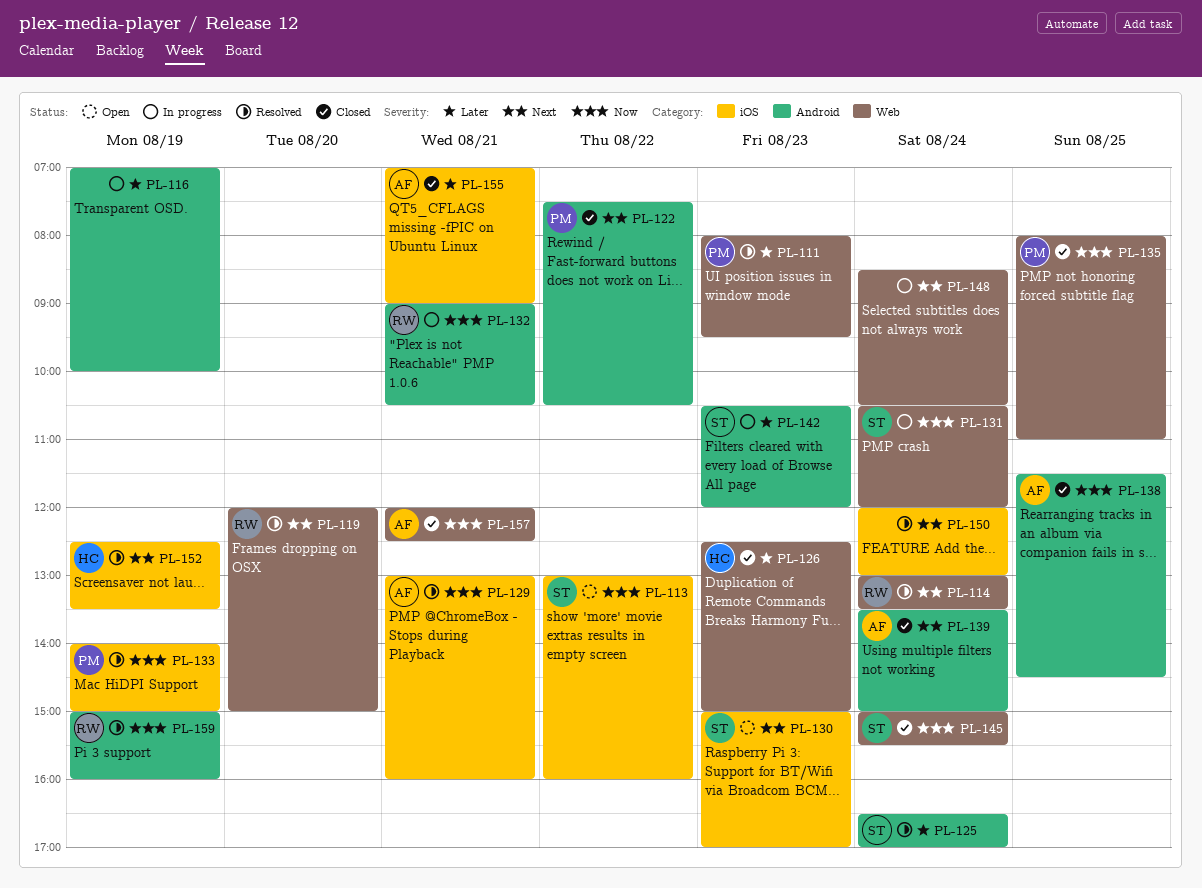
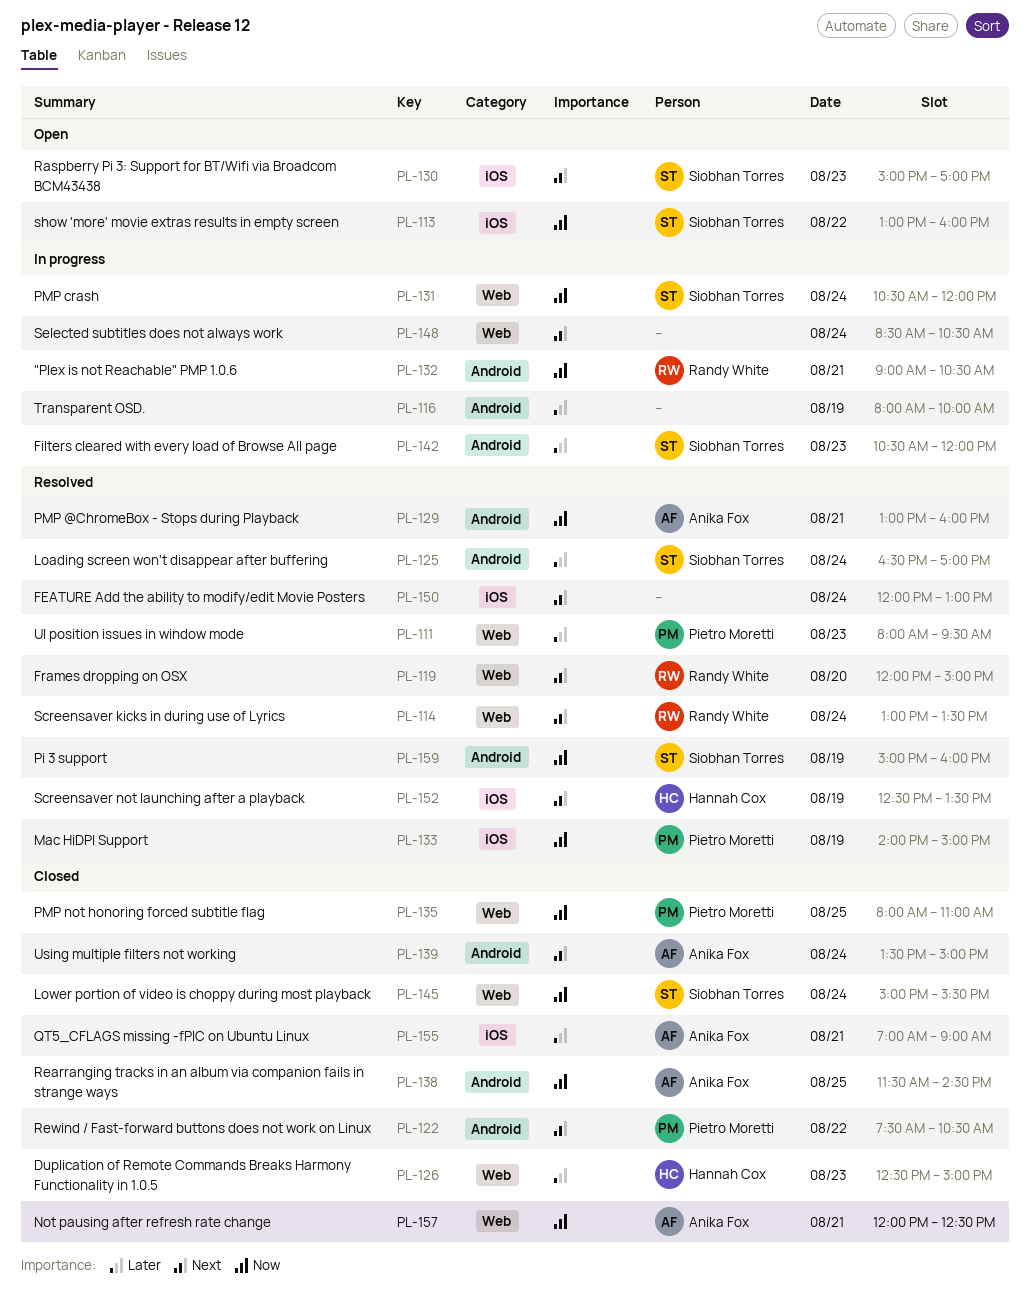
PL-116, begins: 07:00 -> 08:00
PL-129, label: iOS -> Android
PL-159, owner: Randy White -> Siobhan Torres

